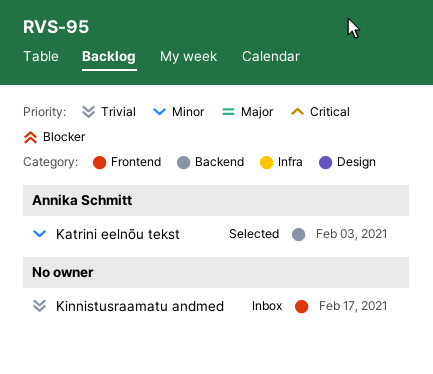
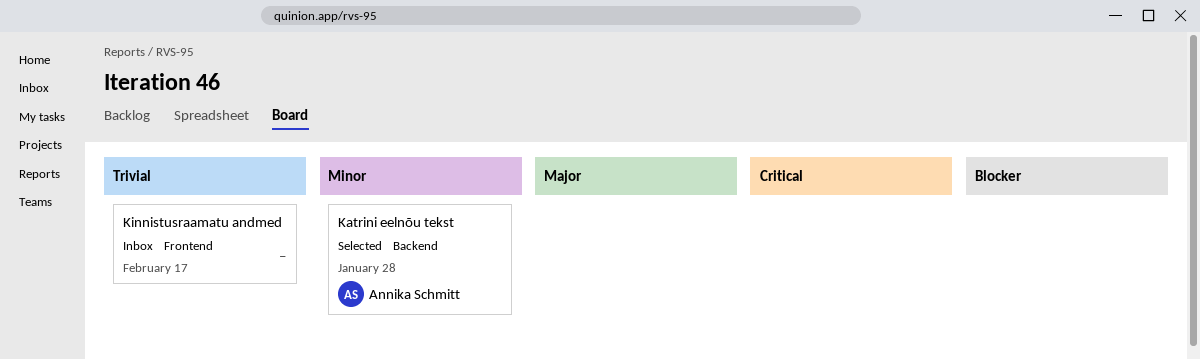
Katrini eelnõu tekst, due: Feb 3 -> Jan 28

